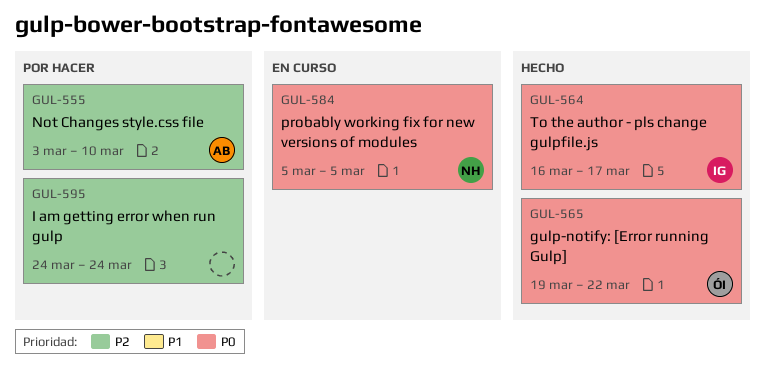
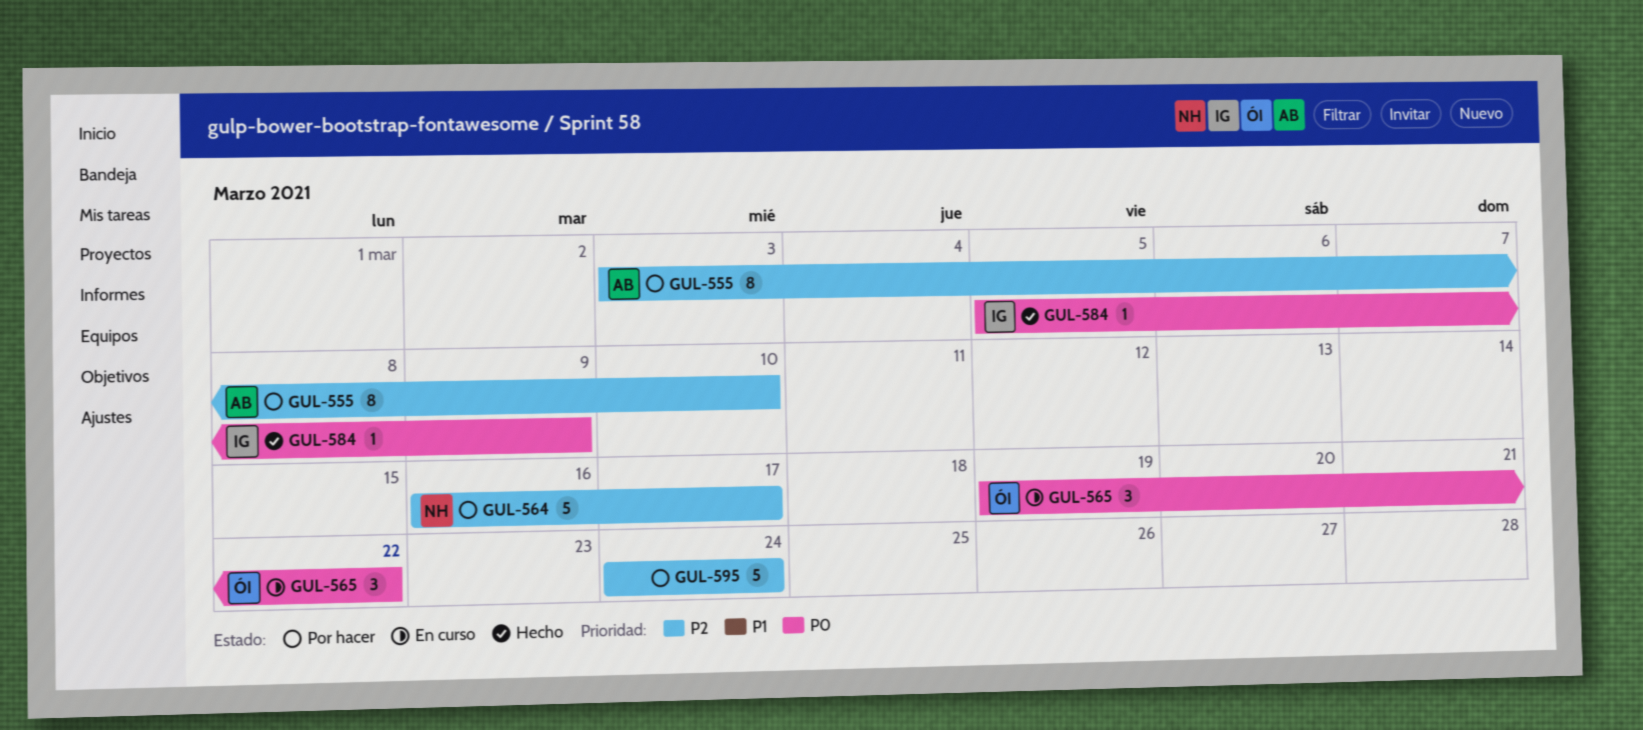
GUL-564, status: Hecho -> Por hacer
GUL-564, owner: IG -> NH
GUL-564, priority: P0 -> P2
GUL-565, status: Hecho -> En curso
GUL-584, status: En curso -> Hecho
GUL-584, owner: NH -> IG
GUL-584, due: Mar 5 -> Mar 9

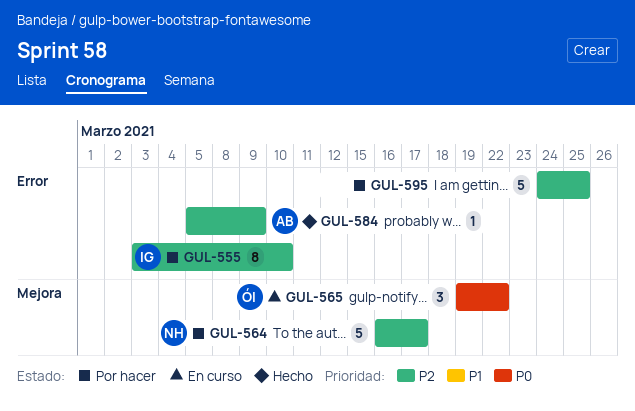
GUL-555, owner: AB -> IG
GUL-584, owner: IG -> AB
GUL-584, priority: P0 -> P2
GUL-595, due: Mar 24 -> Mar 25

